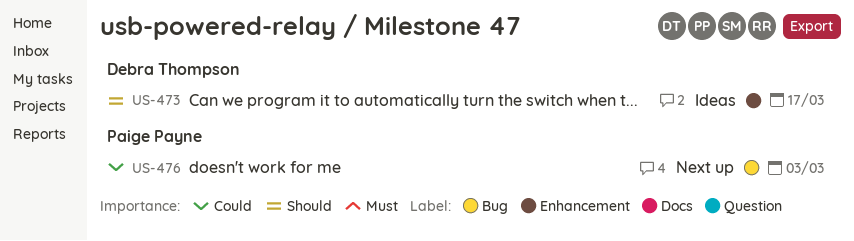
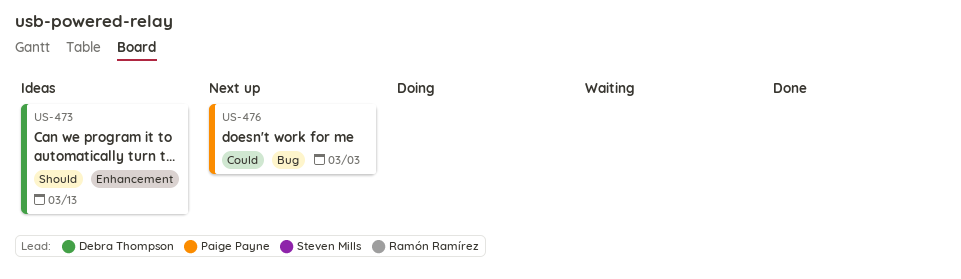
US-473, due: Mar 17 -> Mar 13

